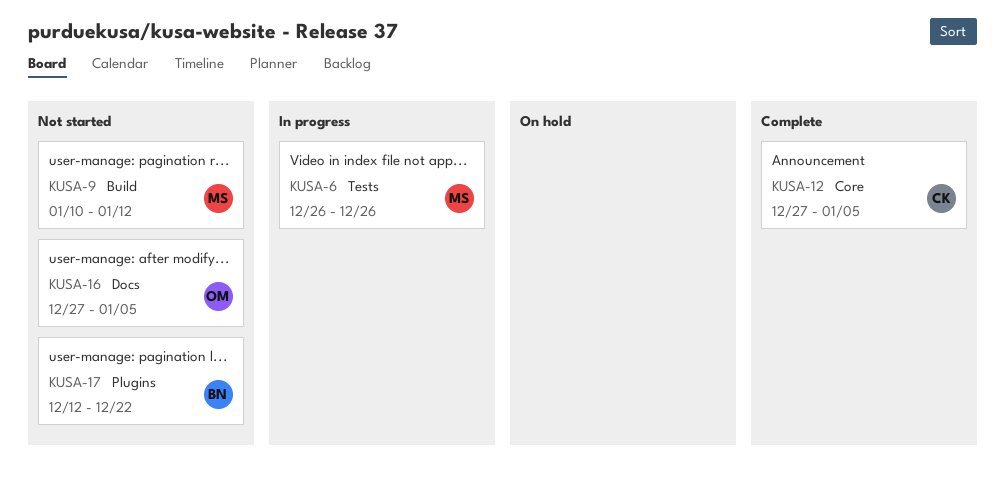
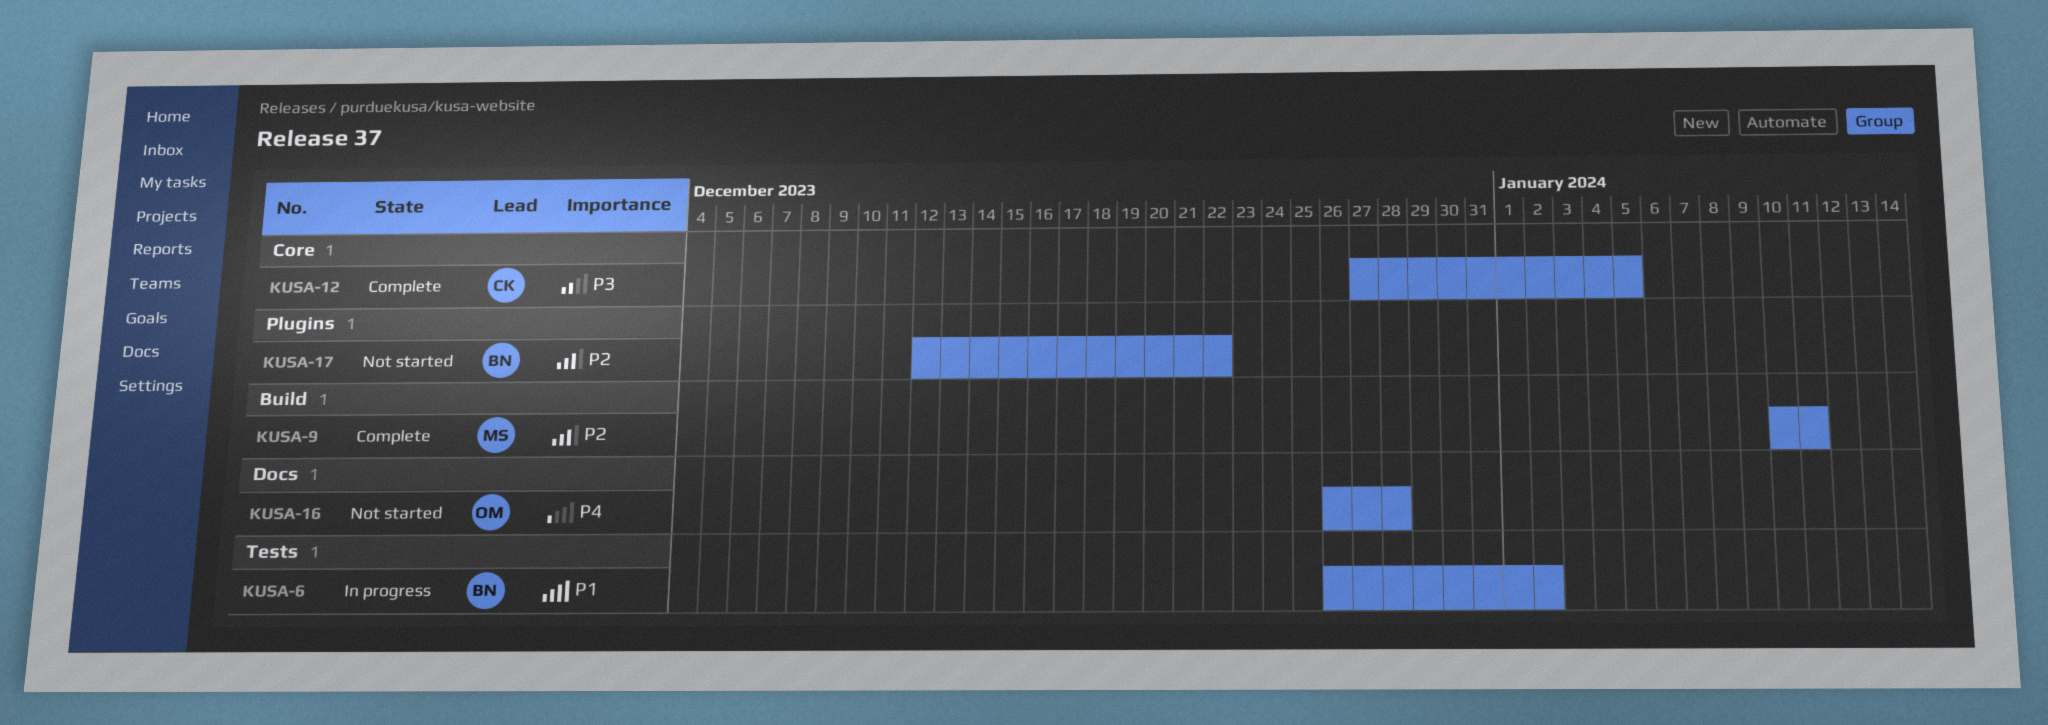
KUSA-6, owner: MS -> BN
KUSA-6, due: Dec 26 -> Jan 2
KUSA-9, status: Not started -> Complete
KUSA-9, due: Jan 12 -> Jan 11
KUSA-16, start: Dec 27 -> Dec 26
KUSA-16, due: Jan 5 -> Dec 28

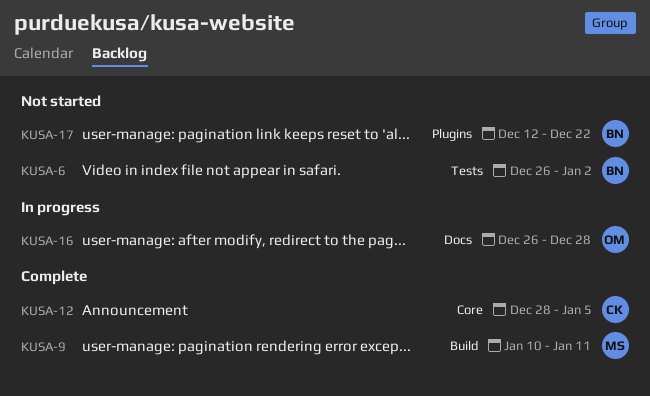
KUSA-6, status: In progress -> Not started
KUSA-12, start: Dec 27 -> Dec 28
KUSA-16, status: Not started -> In progress

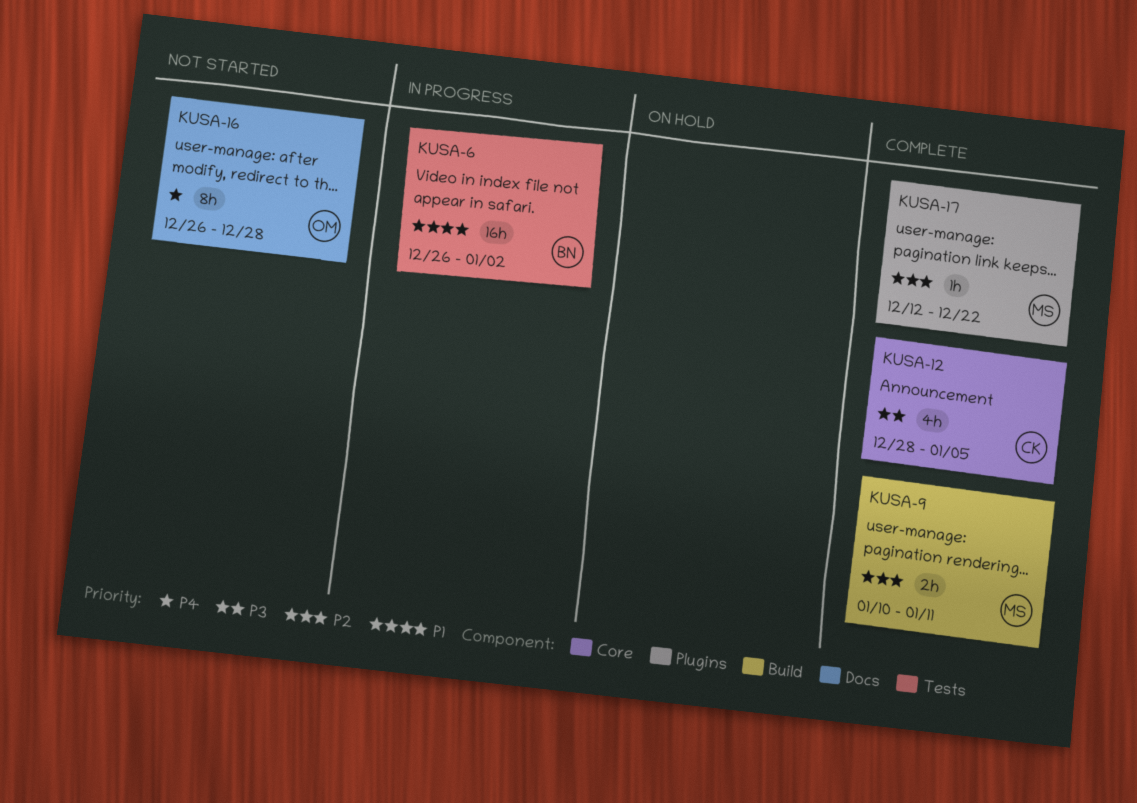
KUSA-6, status: Not started -> In progress
KUSA-16, status: In progress -> Not started
KUSA-17, status: Not started -> Complete
KUSA-17, owner: BN -> MS

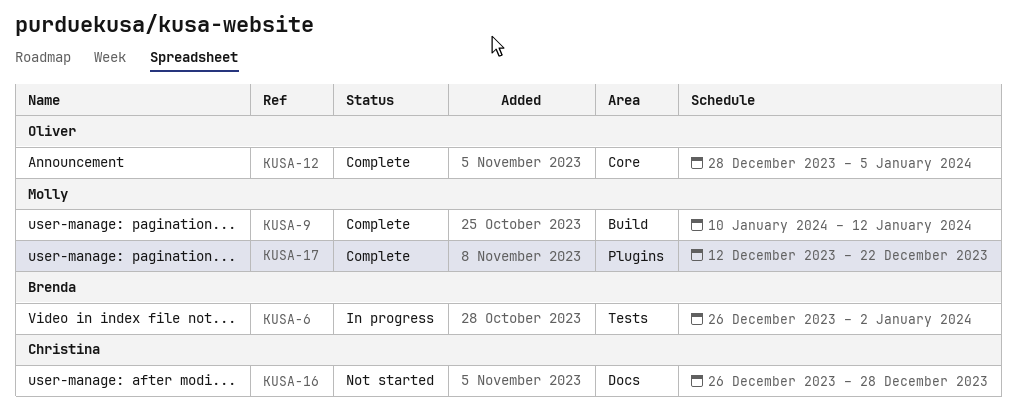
KUSA-9, due: Jan 11 -> Jan 12
KUSA-12, owner: Christina -> Oliver
KUSA-16, owner: Oliver -> Christina

